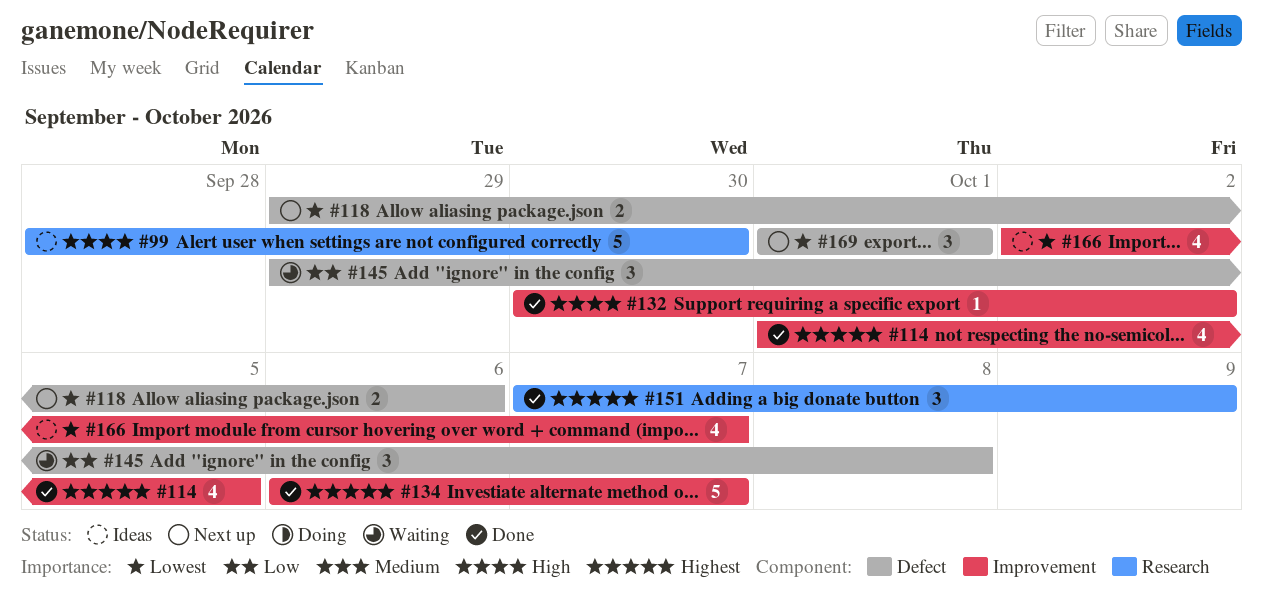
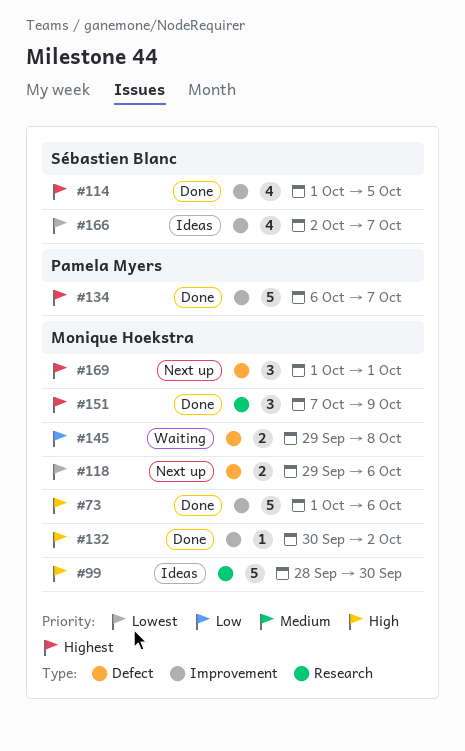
#73: none -> present
#145, estimate: 3 -> 2
#169, priority: Lowest -> Highest

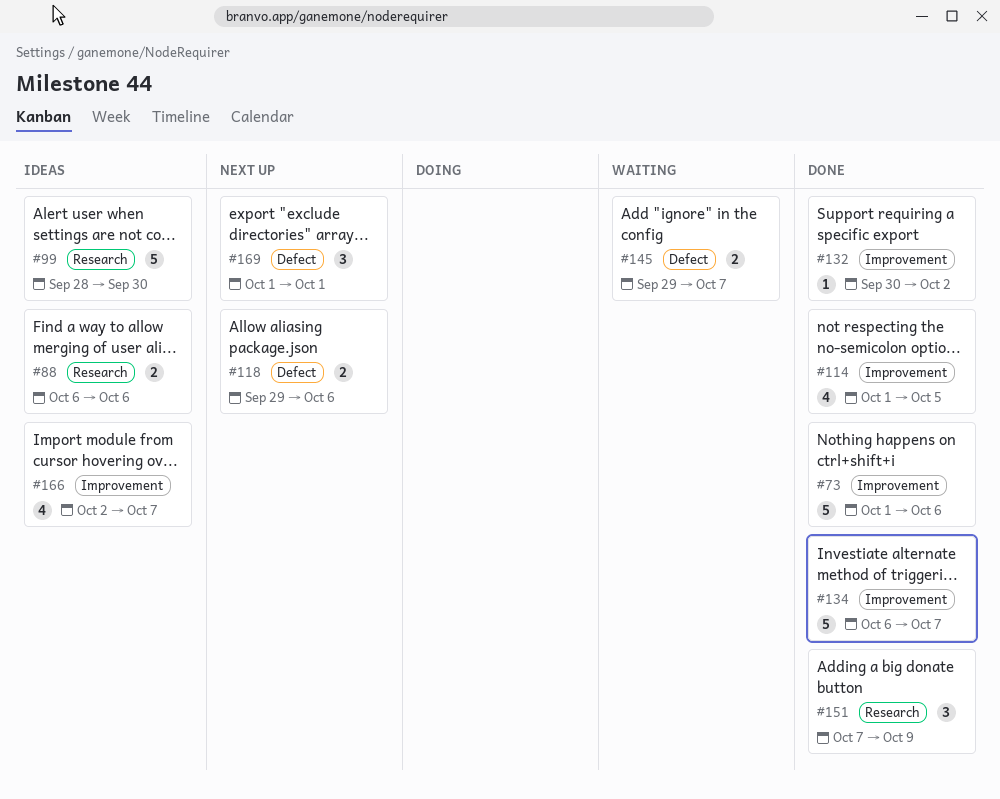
#88: none -> present
#145, due: Oct 8 -> Oct 7

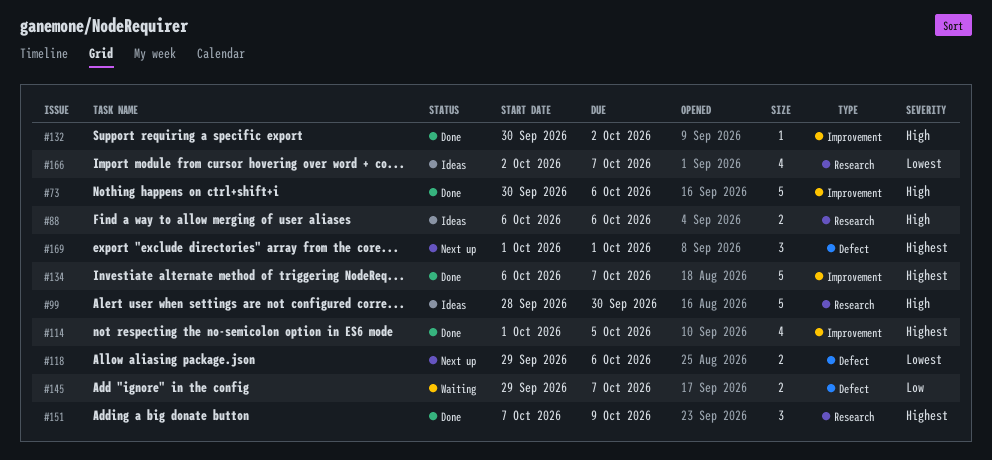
#73, start: Oct 1 -> Sep 30
#166, label: Improvement -> Research

